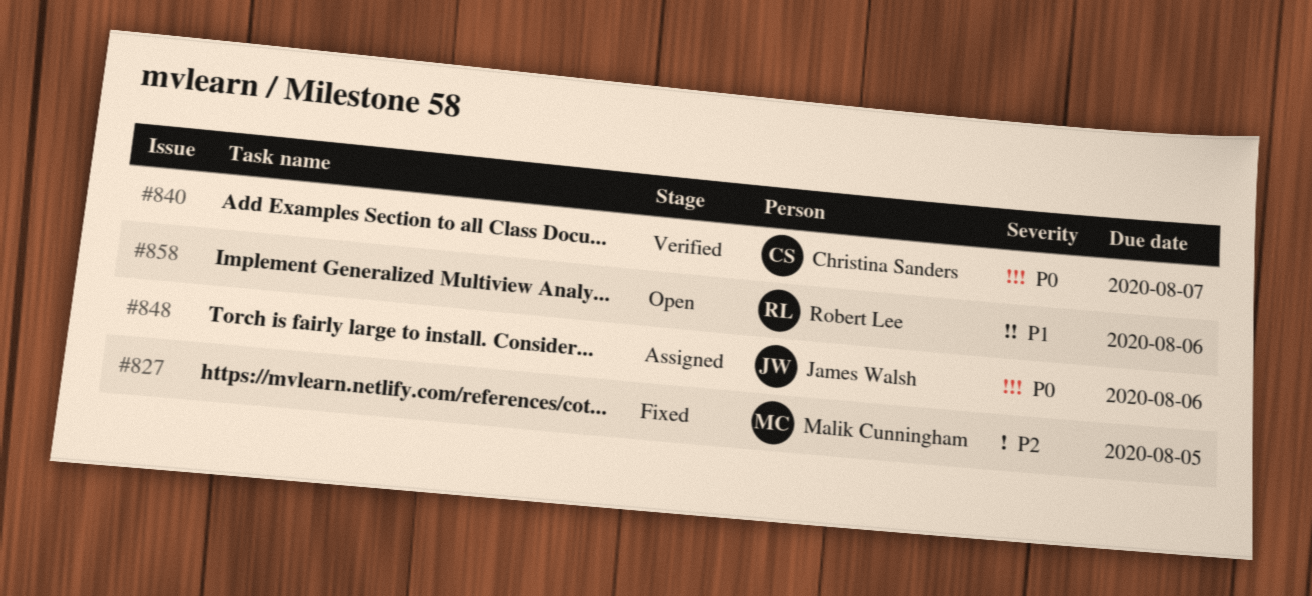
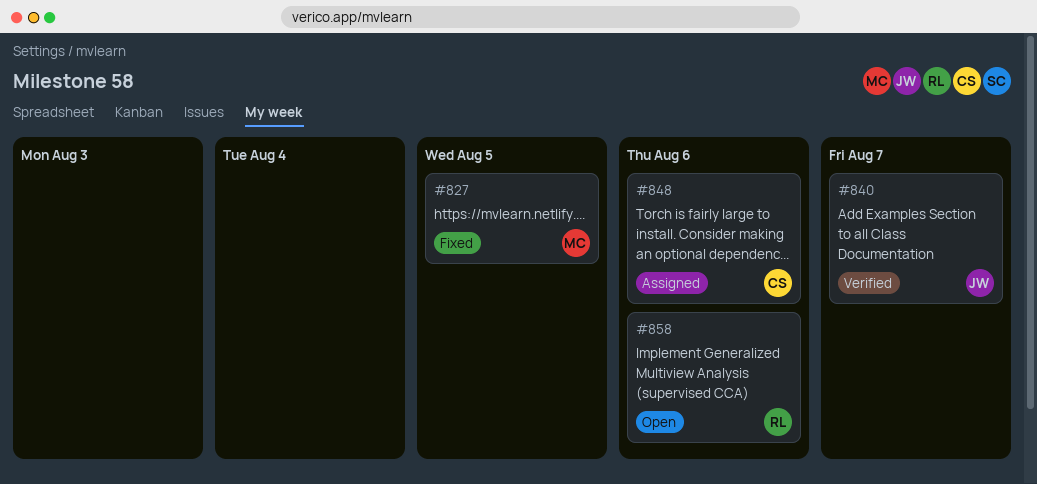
#840, owner: Christina Sanders -> James Walsh
#848, owner: James Walsh -> Christina Sanders

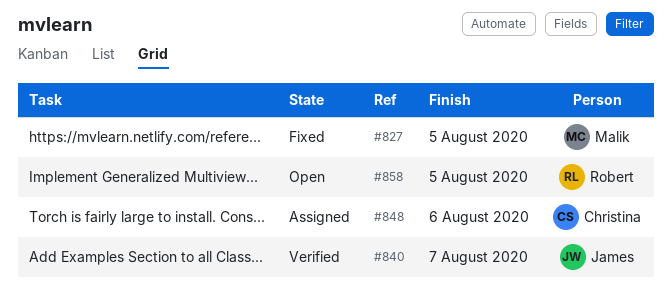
#858, due: Aug 6 -> Aug 5

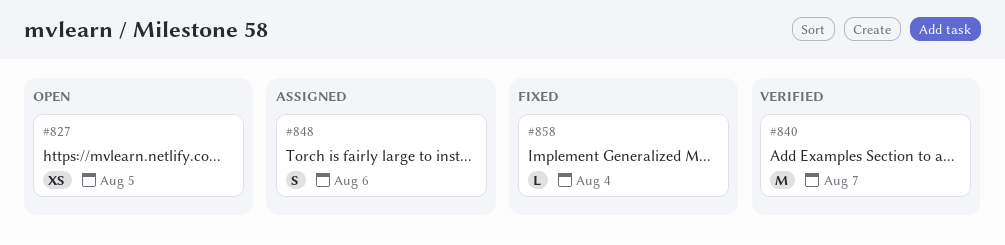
#827, status: Fixed -> Open
#858, status: Open -> Fixed
#858, due: Aug 5 -> Aug 4

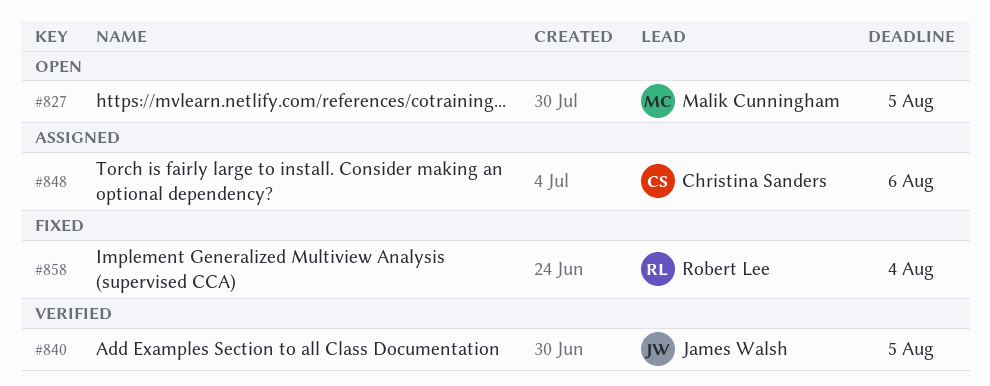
#840, due: Aug 7 -> Aug 5

